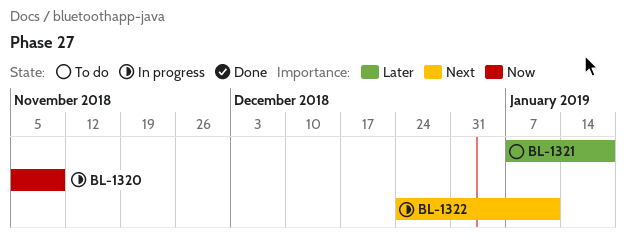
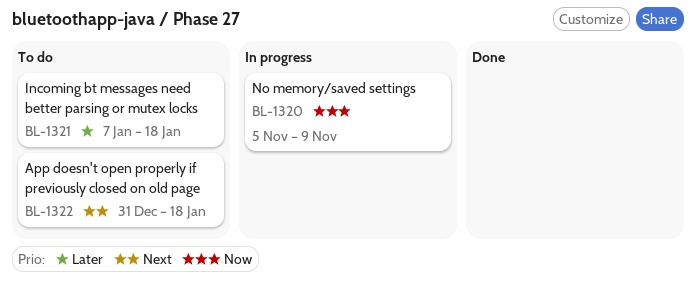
BL-1322, status: In progress -> To do
BL-1322, start: Dec 24 -> Dec 31
BL-1322, due: Jan 11 -> Jan 18

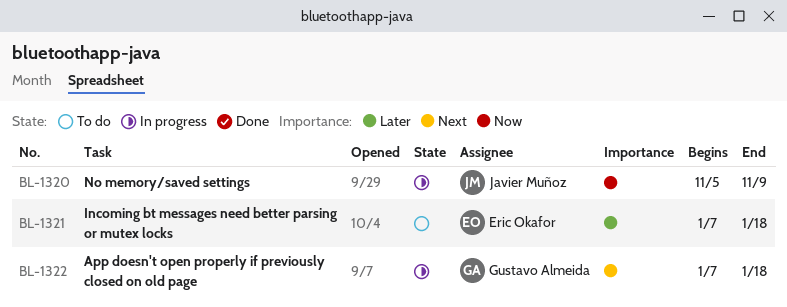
BL-1322, status: To do -> In progress
BL-1322, start: Dec 31 -> Jan 7

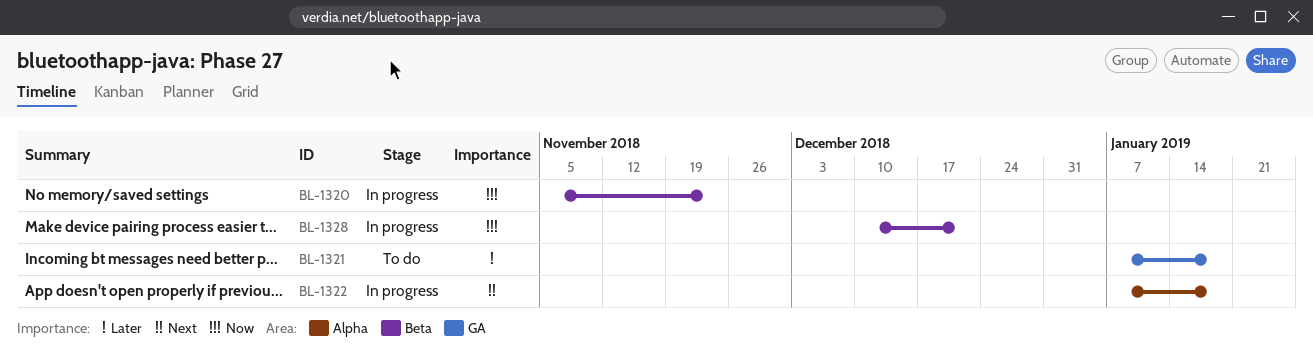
BL-1320, due: Nov 9 -> Nov 23
BL-1328: none -> present

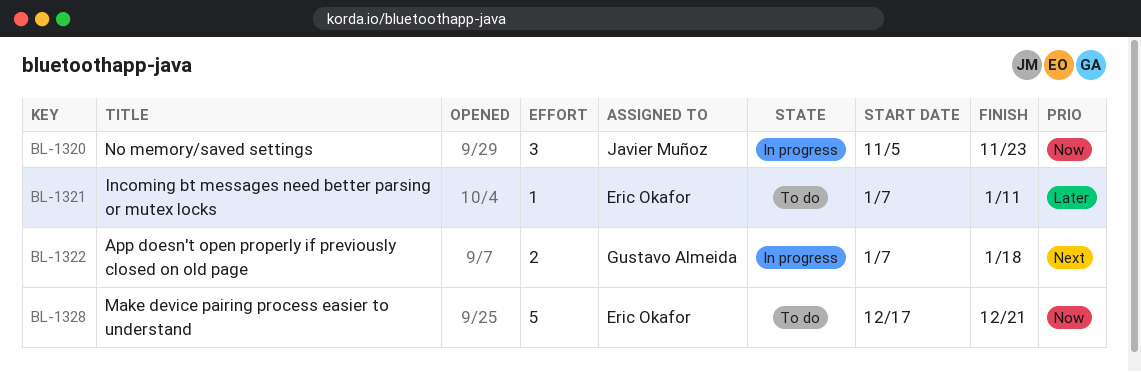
BL-1321, due: Jan 18 -> Jan 11
BL-1328, status: In progress -> To do
BL-1328, start: Dec 10 -> Dec 17

